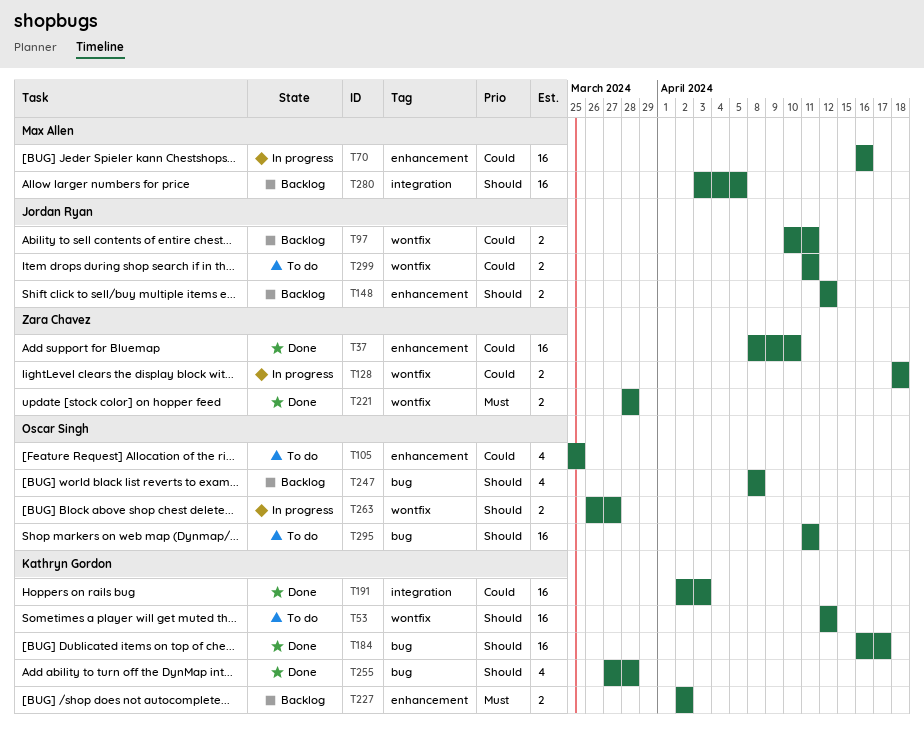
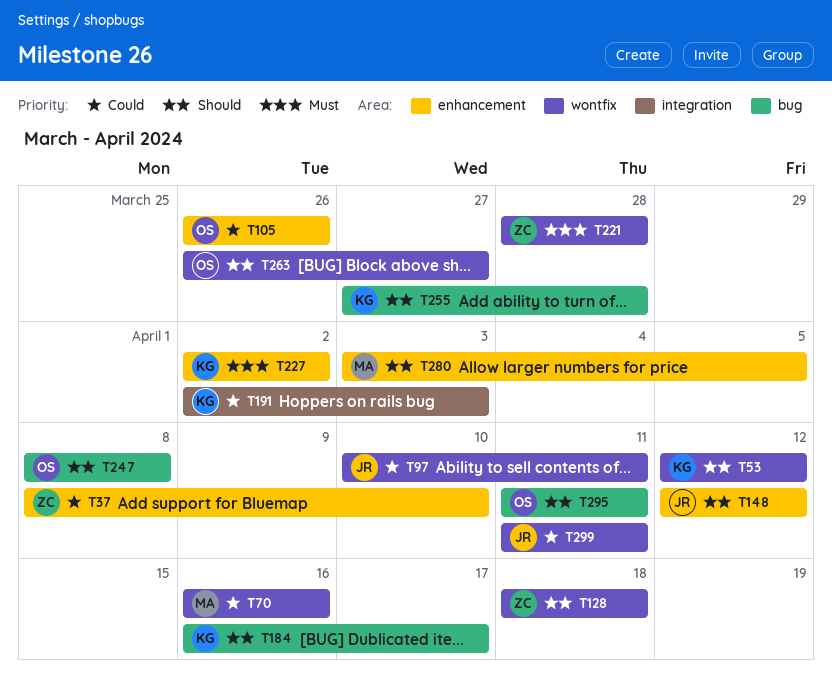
T70, label: enhancement -> wontfix
T105, start: Mar 25 -> Mar 26
T105, due: Mar 25 -> Mar 26
T128, priority: Could -> Should
T280, label: integration -> enhancement

